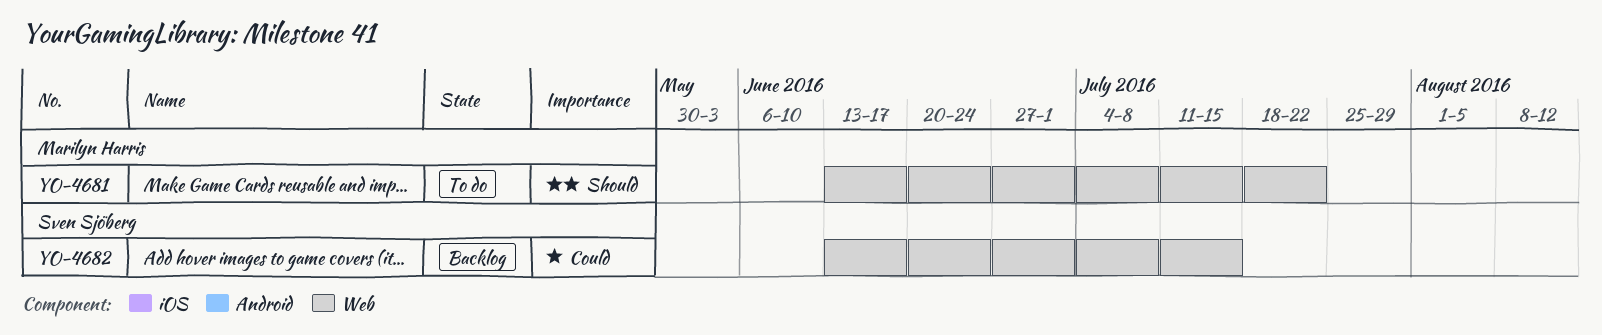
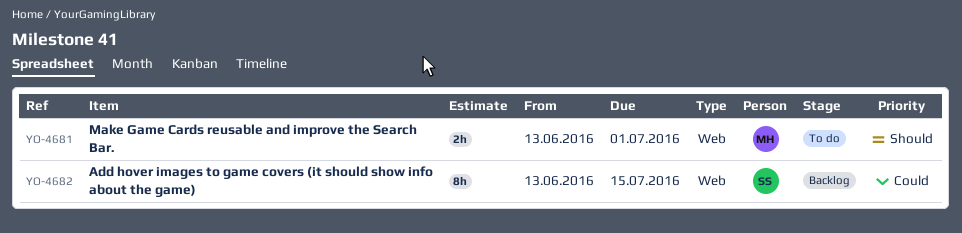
YO-4681, due: Jul 22 -> Jul 1

